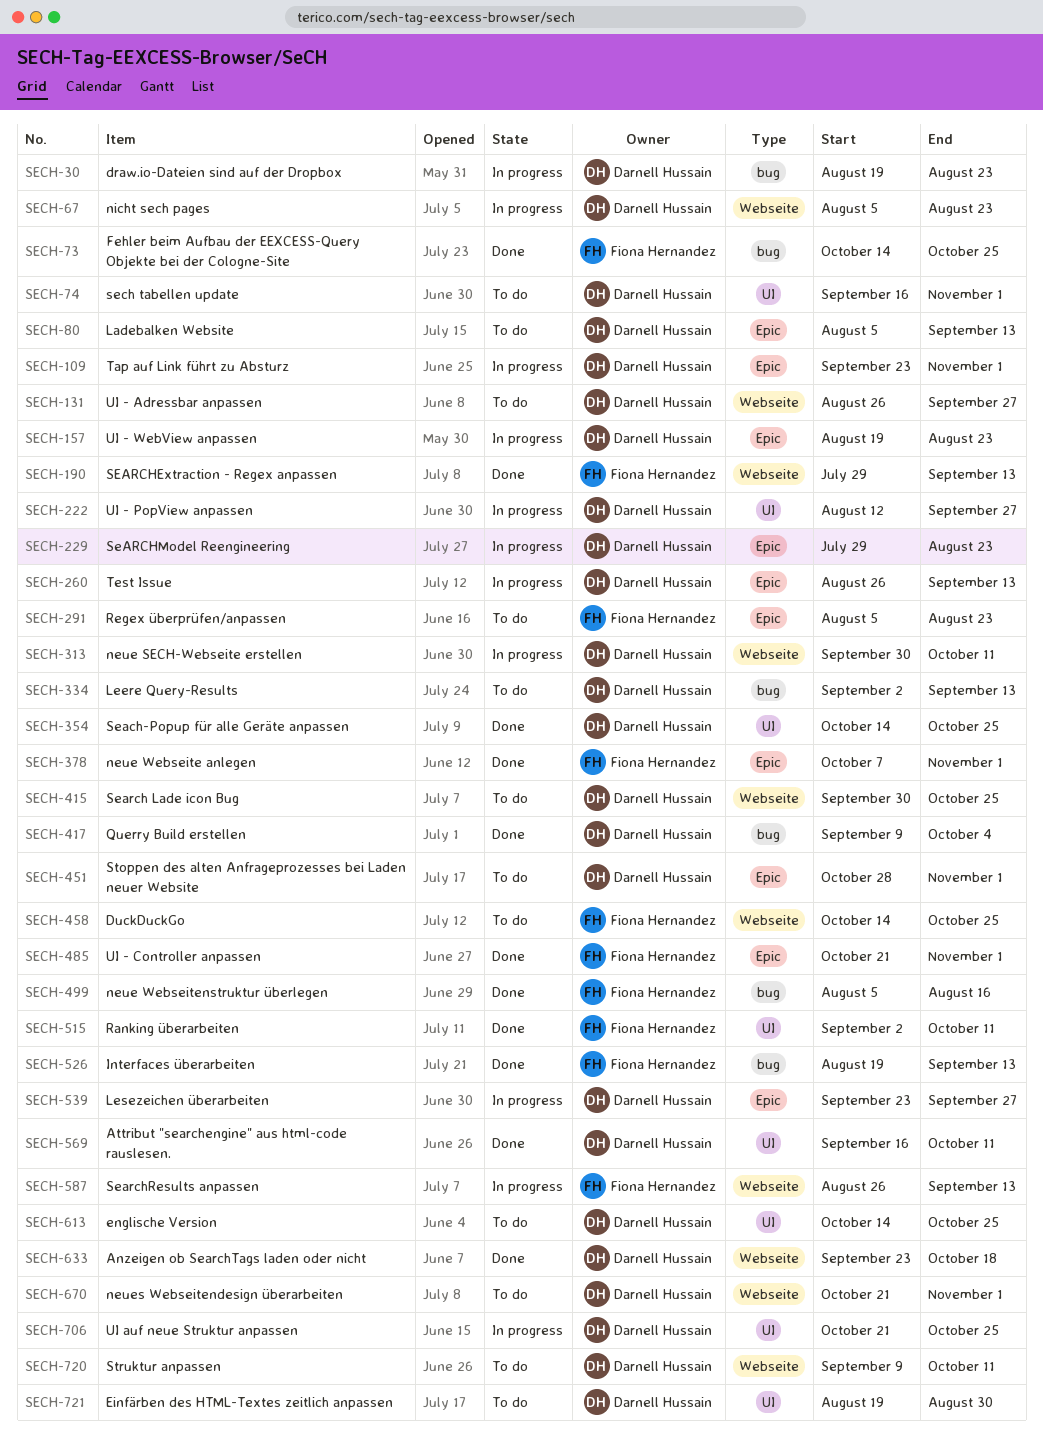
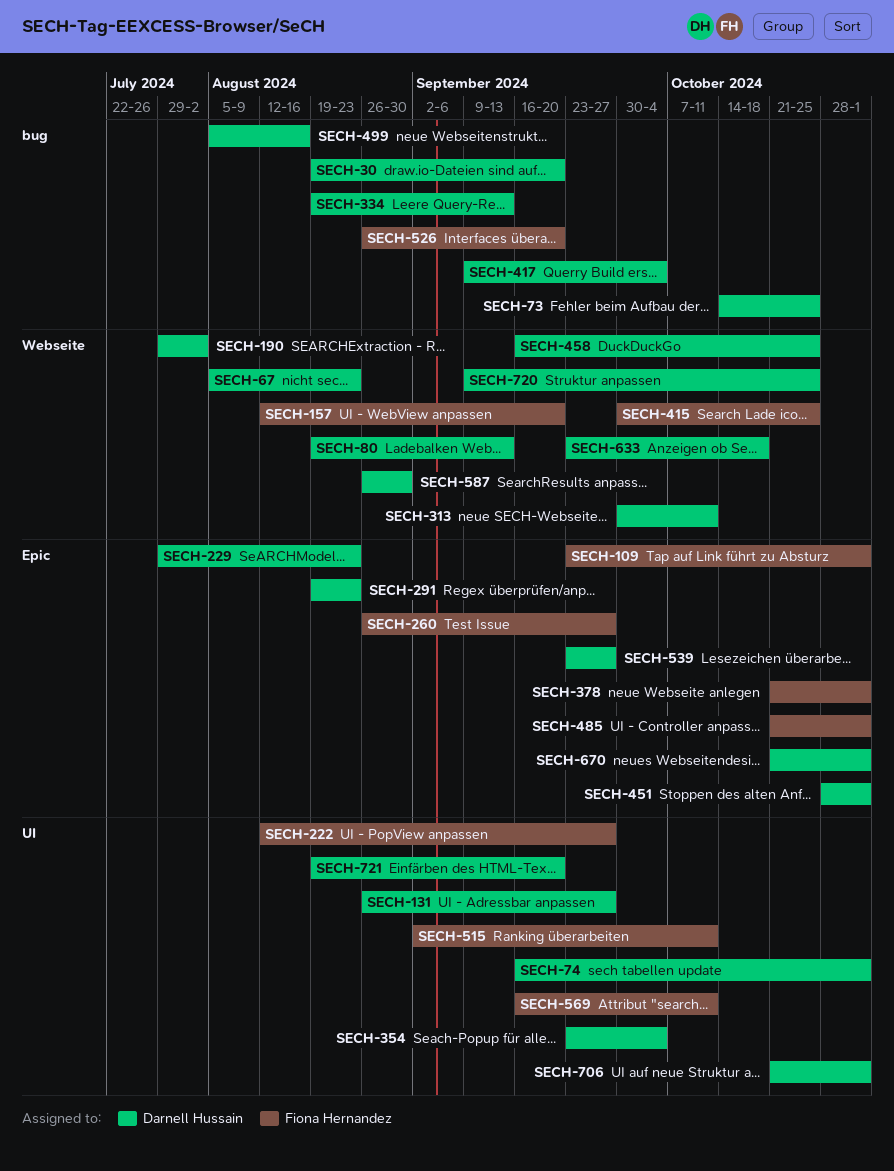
SECH-30, due: Aug 23 -> Sep 20
SECH-73, owner: Fiona Hernandez -> Darnell Hussain
SECH-80, label: Epic -> Webseite
SECH-80, start: Aug 5 -> Aug 19
SECH-109, owner: Darnell Hussain -> Fiona Hernandez
SECH-131, label: Webseite -> UI
SECH-157, owner: Darnell Hussain -> Fiona Hernandez
SECH-157, label: Epic -> Webseite
SECH-157, start: Aug 19 -> Aug 12
SECH-157, due: Aug 23 -> Sep 20
SECH-190, owner: Fiona Hernandez -> Darnell Hussain
SECH-190, due: Sep 13 -> Aug 2
SECH-222, owner: Darnell Hussain -> Fiona Hernandez
SECH-260, owner: Darnell Hussain -> Fiona Hernandez
SECH-260, due: Sep 13 -> Sep 27
SECH-291, owner: Fiona Hernandez -> Darnell Hussain
SECH-291, start: Aug 5 -> Aug 19
SECH-334, start: Sep 2 -> Aug 19
SECH-354, start: Oct 14 -> Sep 23
SECH-354, due: Oct 25 -> Oct 4
SECH-378, start: Oct 7 -> Oct 21
SECH-415, owner: Darnell Hussain -> Fiona Hernandez
SECH-458, owner: Fiona Hernandez -> Darnell Hussain
SECH-458, start: Oct 14 -> Sep 16
SECH-499, owner: Fiona Hernandez -> Darnell Hussain
SECH-526, start: Aug 19 -> Aug 26
SECH-526, due: Sep 13 -> Sep 20
SECH-569, owner: Darnell Hussain -> Fiona Hernandez
SECH-587, owner: Fiona Hernandez -> Darnell Hussain
SECH-587, due: Sep 13 -> Aug 30
SECH-613: present -> none
SECH-670, label: Webseite -> Epic
SECH-706, due: Oct 25 -> Nov 1
SECH-720, due: Oct 11 -> Oct 25
SECH-721, due: Aug 30 -> Sep 20

